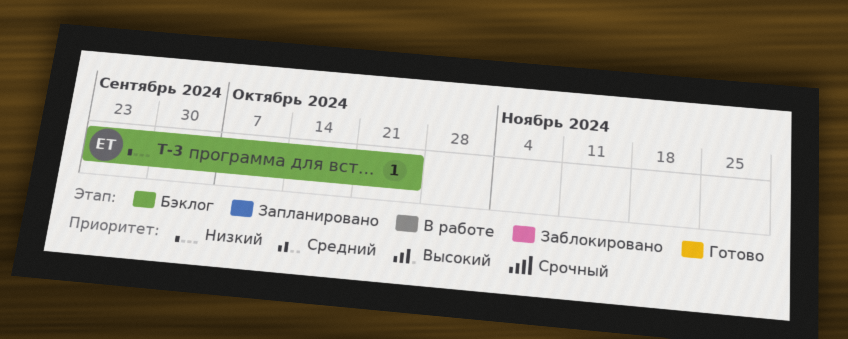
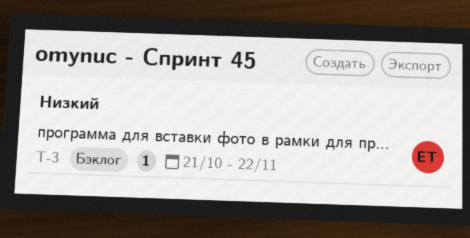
T-3, start: Sep 23 -> Oct 21
T-3, due: Oct 25 -> Nov 22

